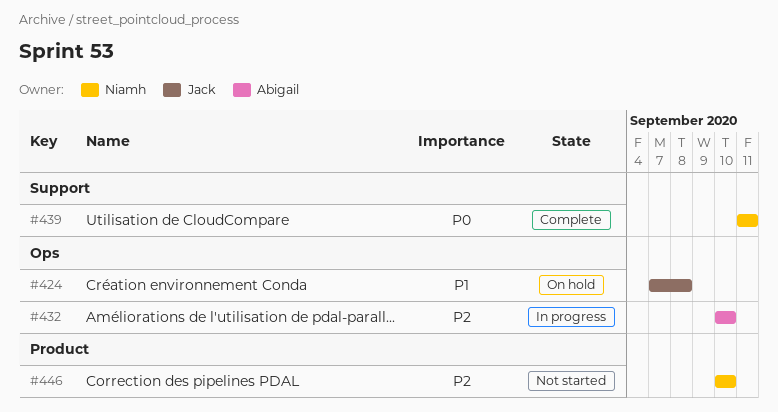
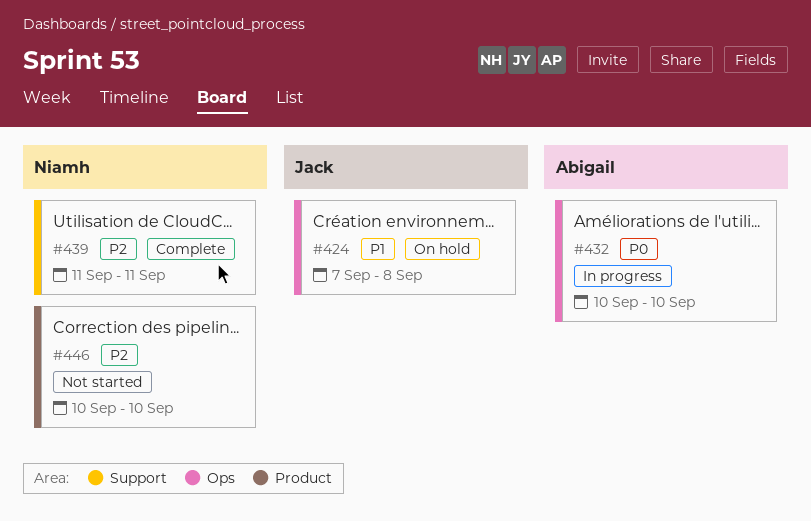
#432, priority: P2 -> P0
#439, priority: P0 -> P2

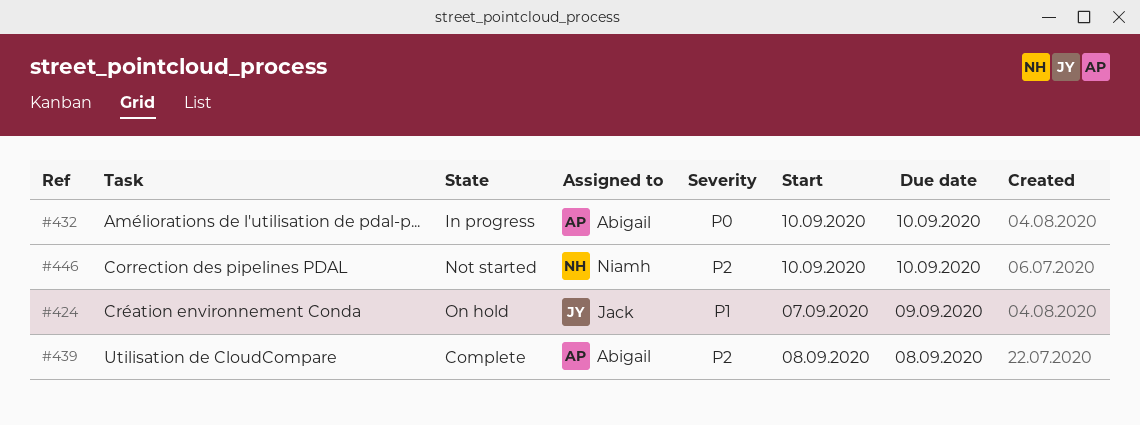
#424, due: Sep 8 -> Sep 9
#439, owner: Niamh -> Abigail
#439, start: Sep 11 -> Sep 8
#439, due: Sep 11 -> Sep 8

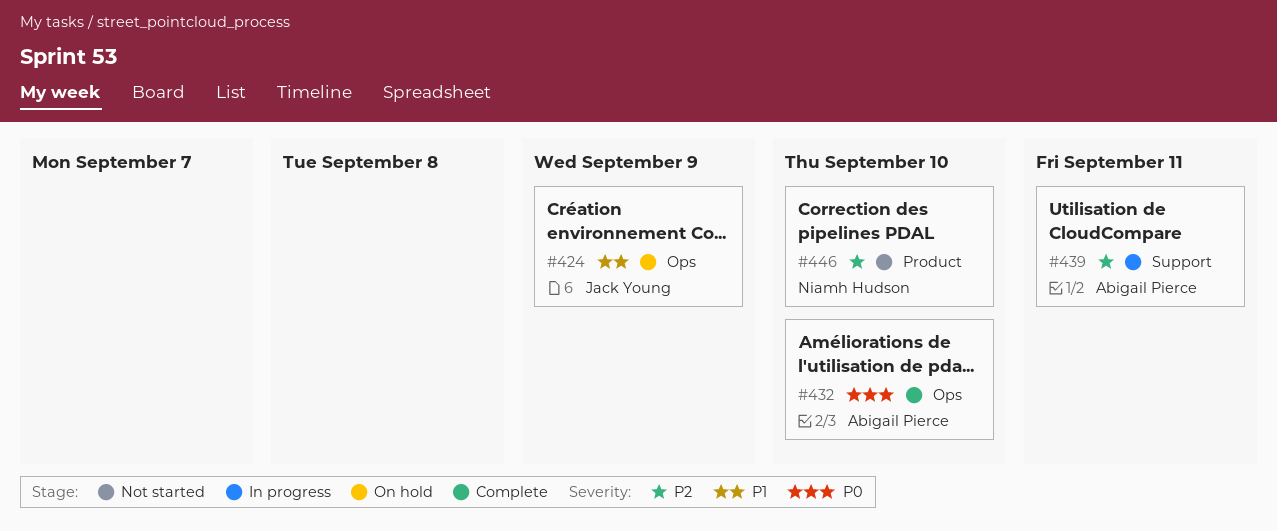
#432, status: In progress -> Complete
#439, status: Complete -> In progress
#439, due: Sep 8 -> Sep 11

